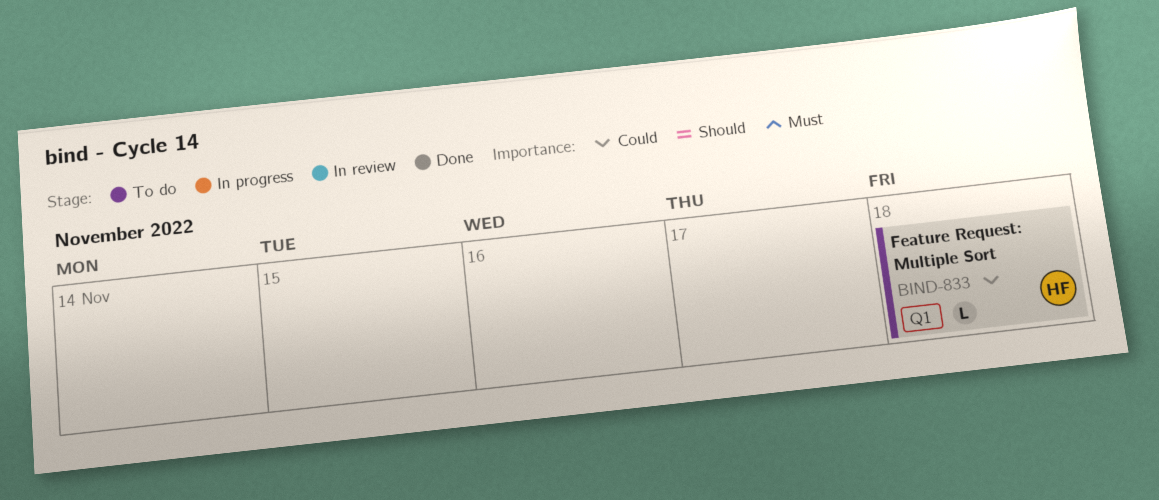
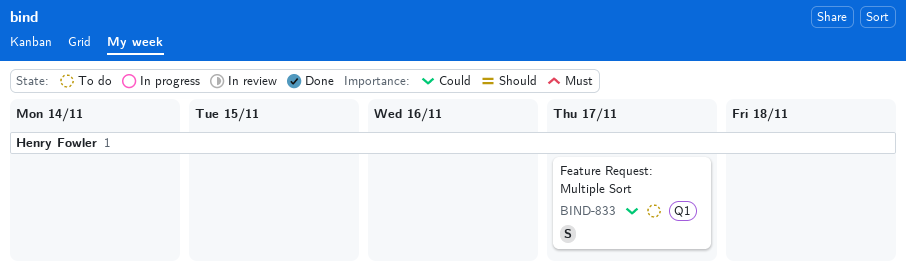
BIND-833, estimate: L -> S
BIND-833, due: Nov 18 -> Nov 17

